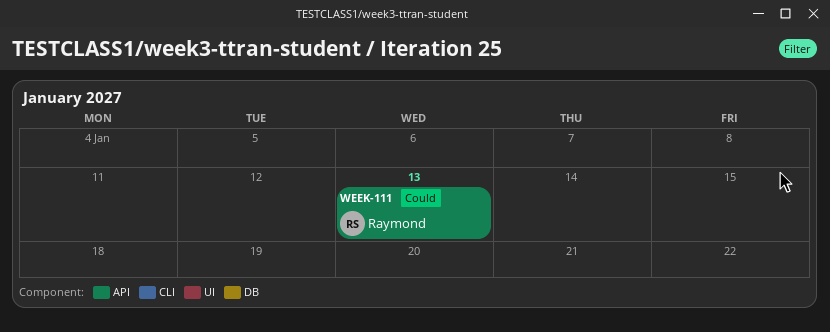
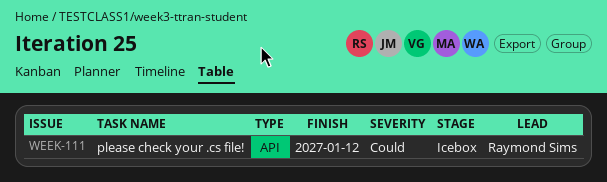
WEEK-111, due: Jan 13 -> Jan 12

